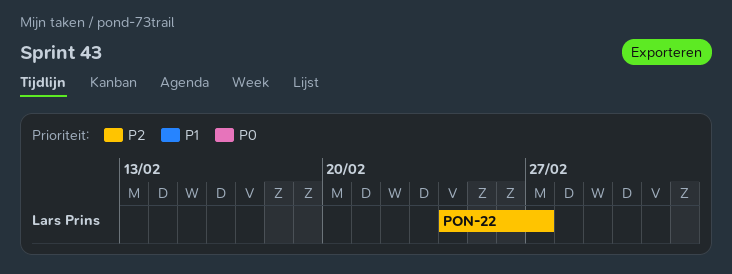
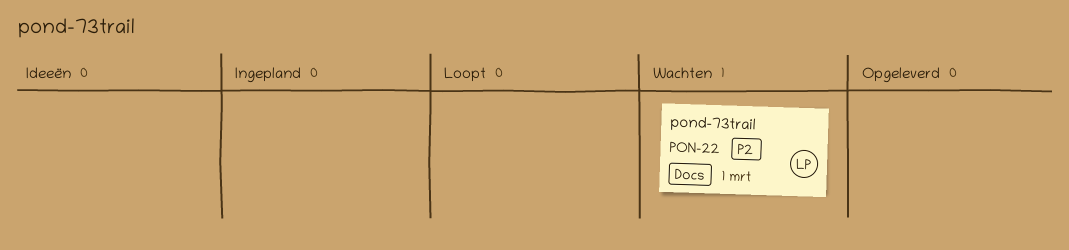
PON-22, due: Feb 27 -> Mar 1

